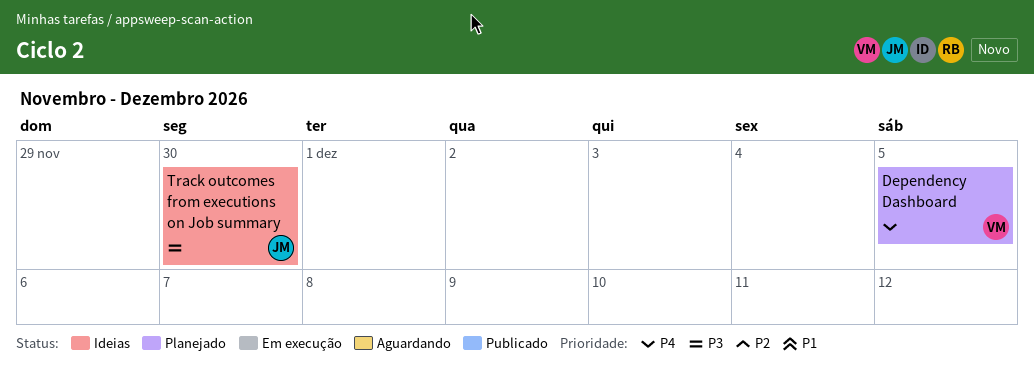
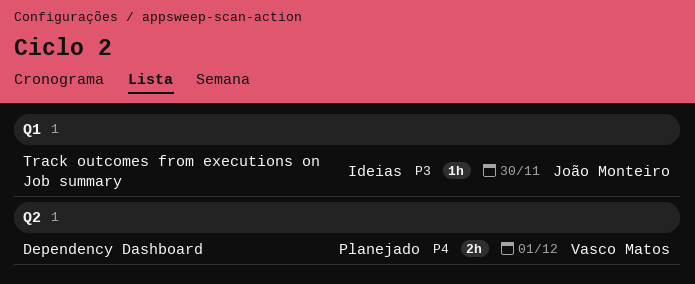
Dependency Dashboard, due: Dec 5 -> Dec 1

